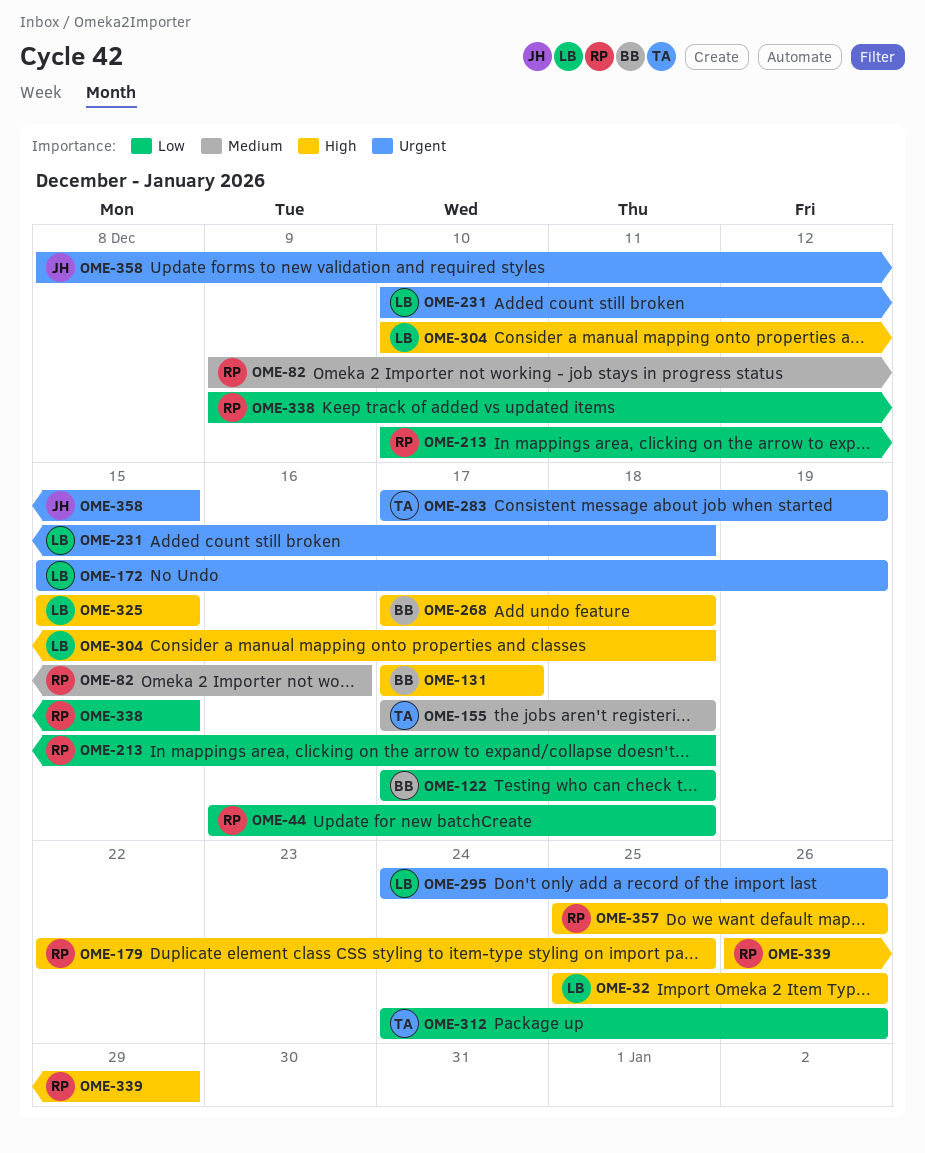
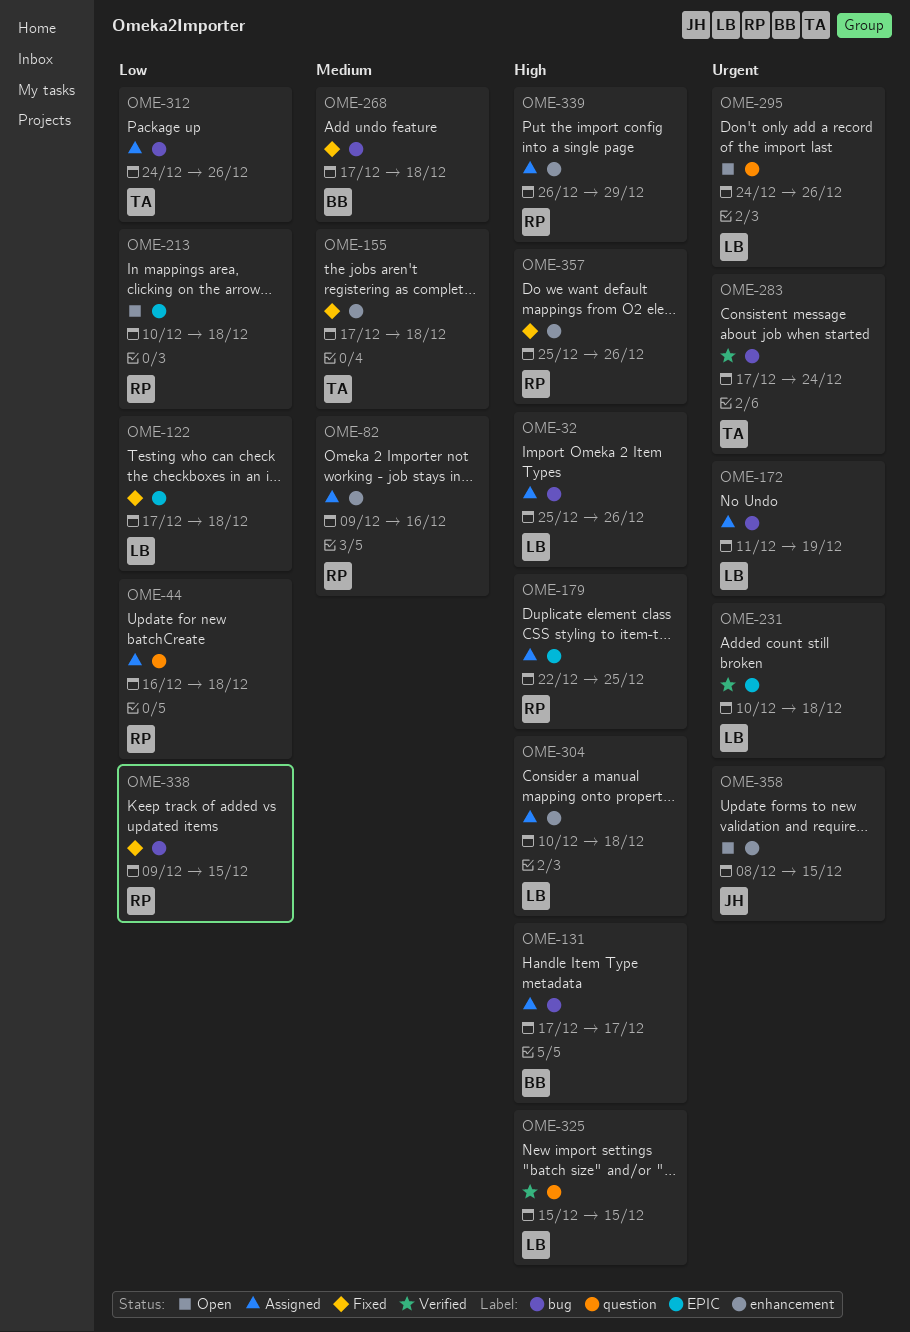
OME-122, owner: BB -> LB
OME-172, start: Dec 15 -> Dec 11
OME-268, priority: High -> Medium
OME-283, due: Dec 19 -> Dec 24

